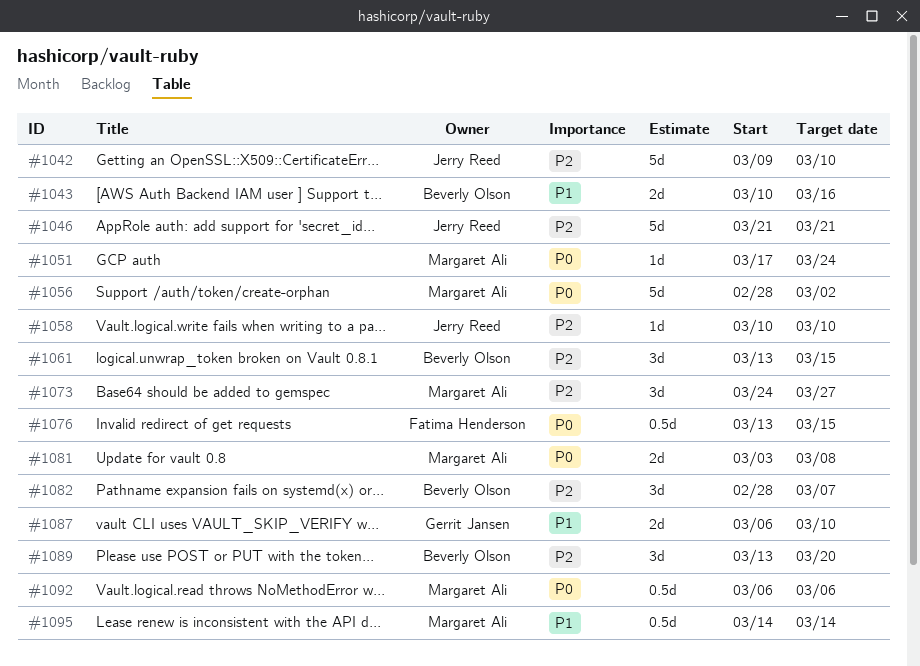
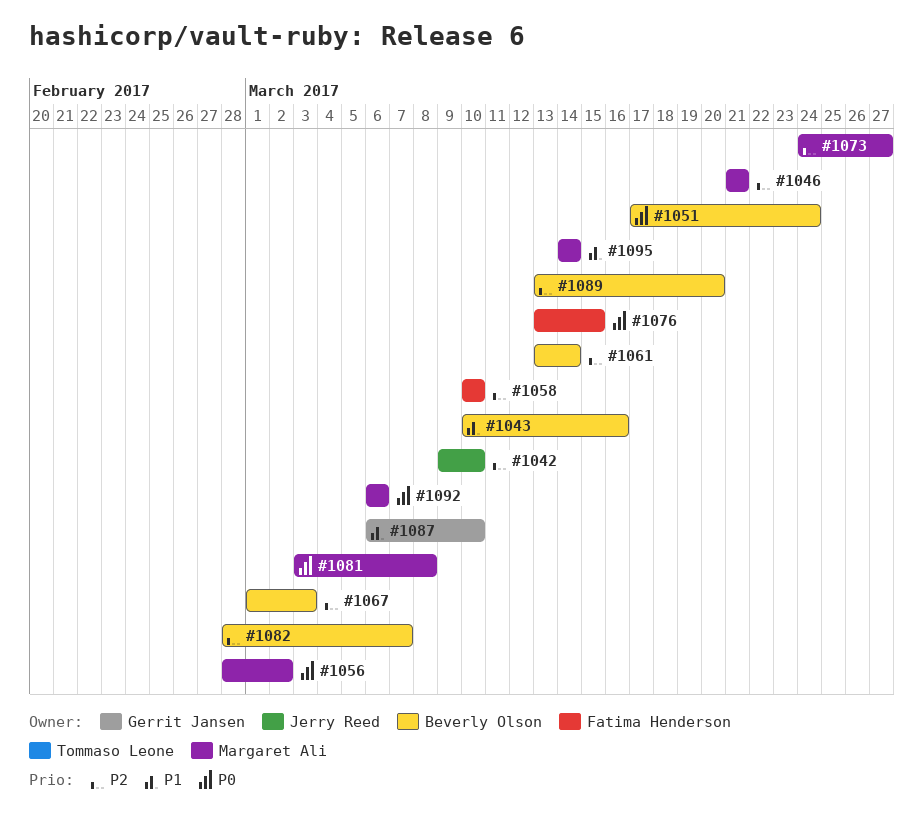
#1046, owner: Jerry Reed -> Margaret Ali
#1051, owner: Margaret Ali -> Beverly Olson
#1058, owner: Jerry Reed -> Fatima Henderson
#1061, due: Mar 15 -> Mar 14
#1067: none -> present

